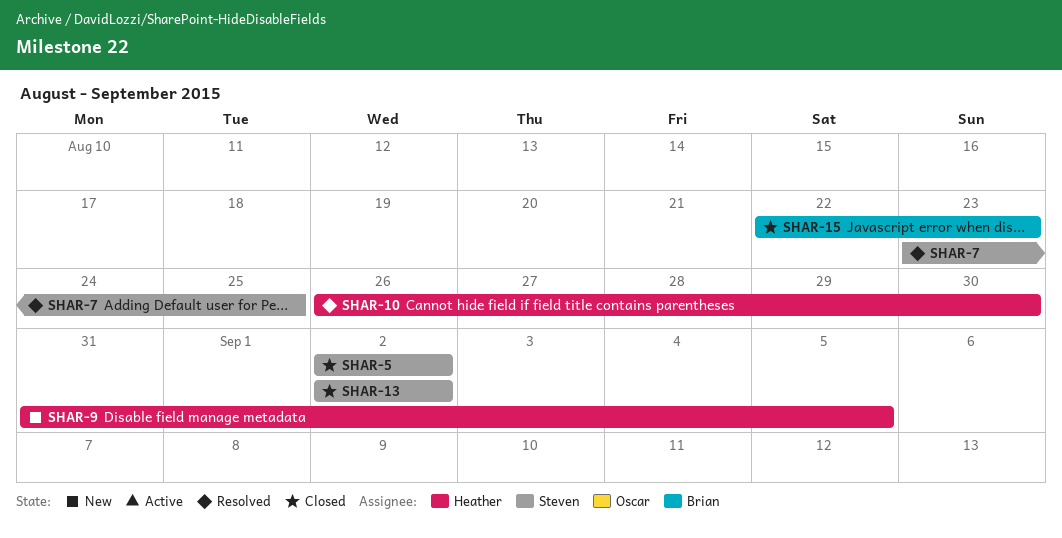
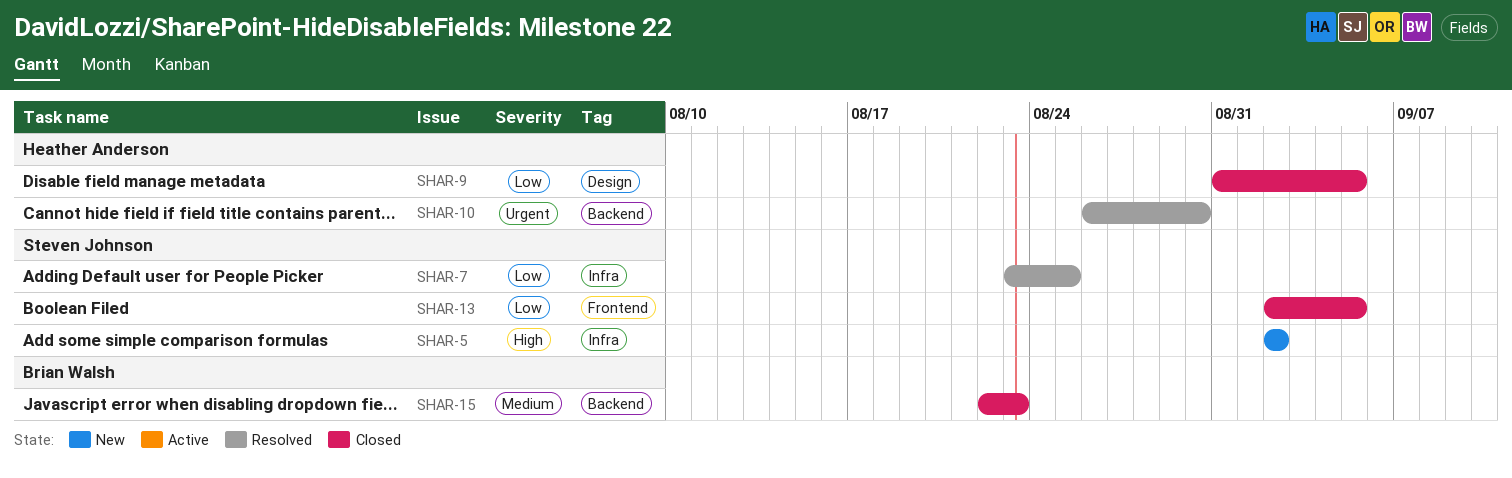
SHAR-5, status: Closed -> New
SHAR-9, status: New -> Closed
SHAR-13, due: Sep 2 -> Sep 5

